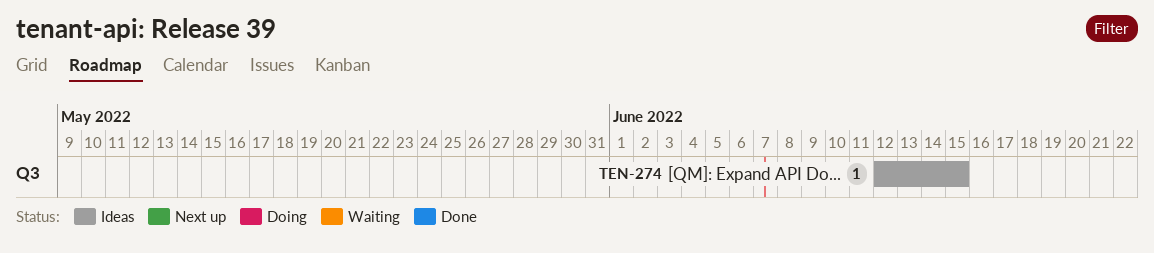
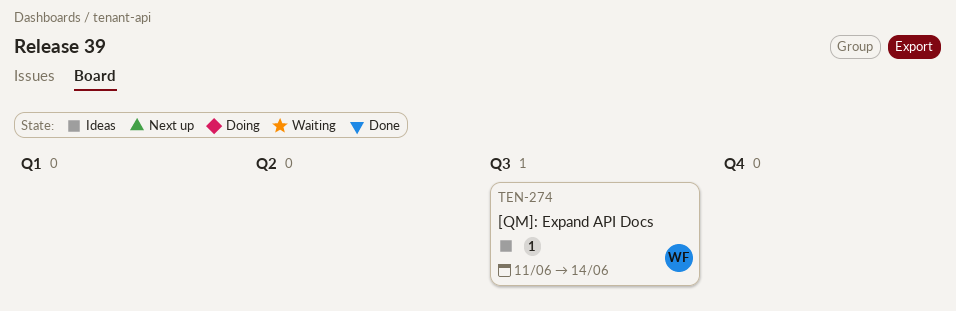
TEN-274, start: Jun 12 -> Jun 11
TEN-274, due: Jun 15 -> Jun 14

